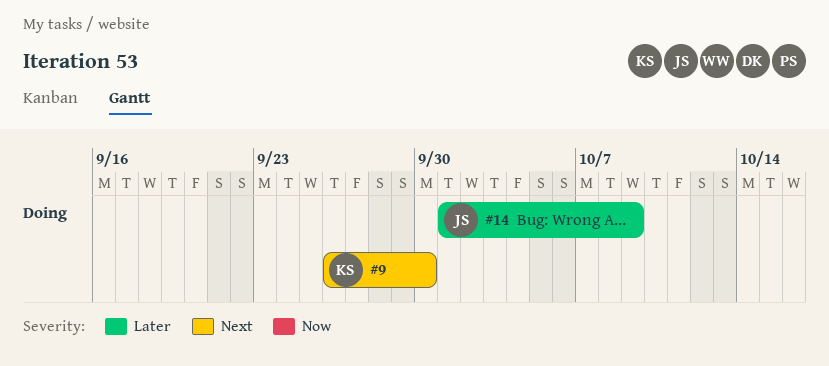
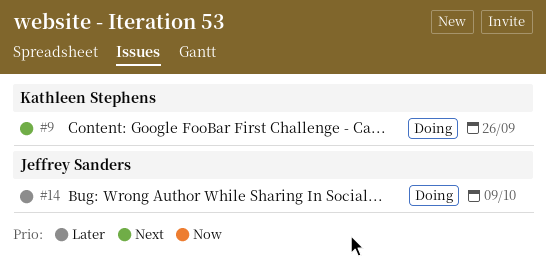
#9, due: Sep 30 -> Sep 26

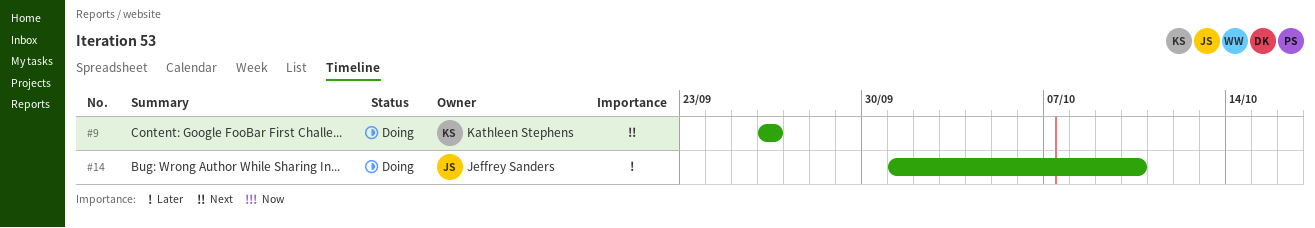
#14, due: Oct 9 -> Oct 10

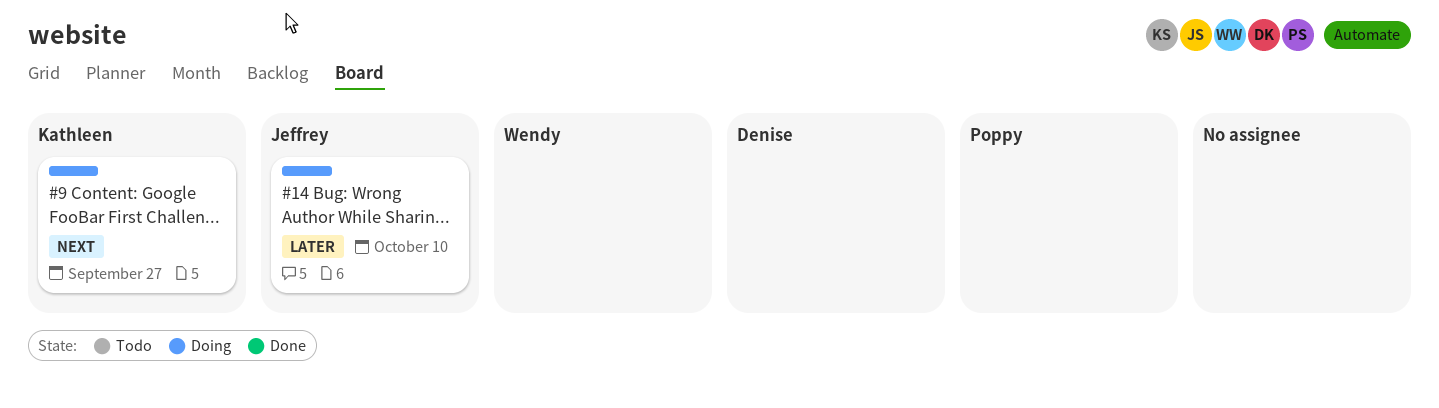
#9, due: Sep 26 -> Sep 27

